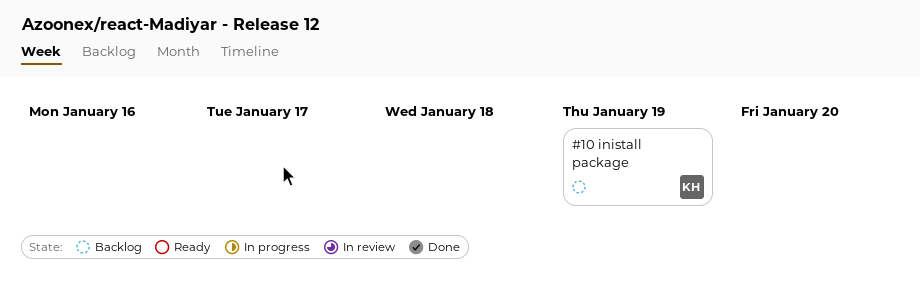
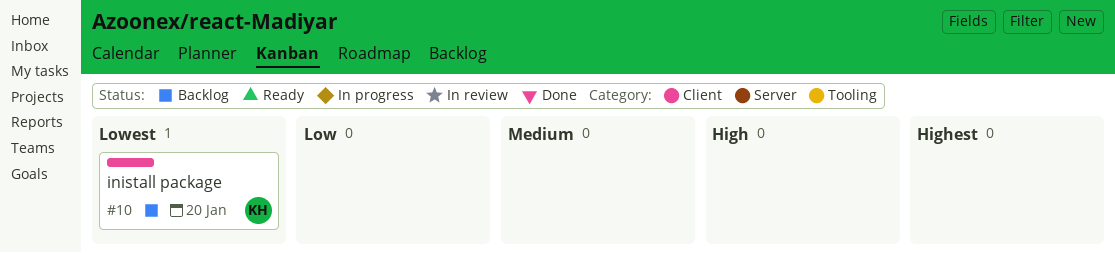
#10, due: Jan 19 -> Jan 20

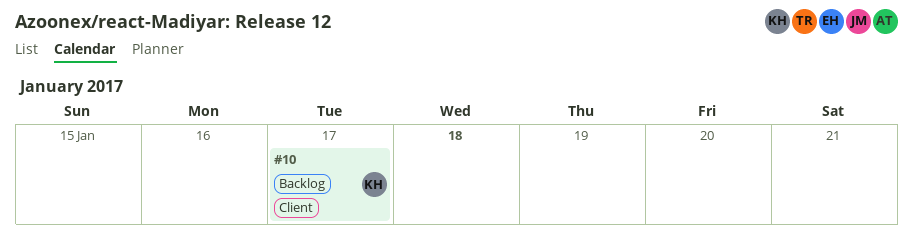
#10, due: Jan 20 -> Jan 17

